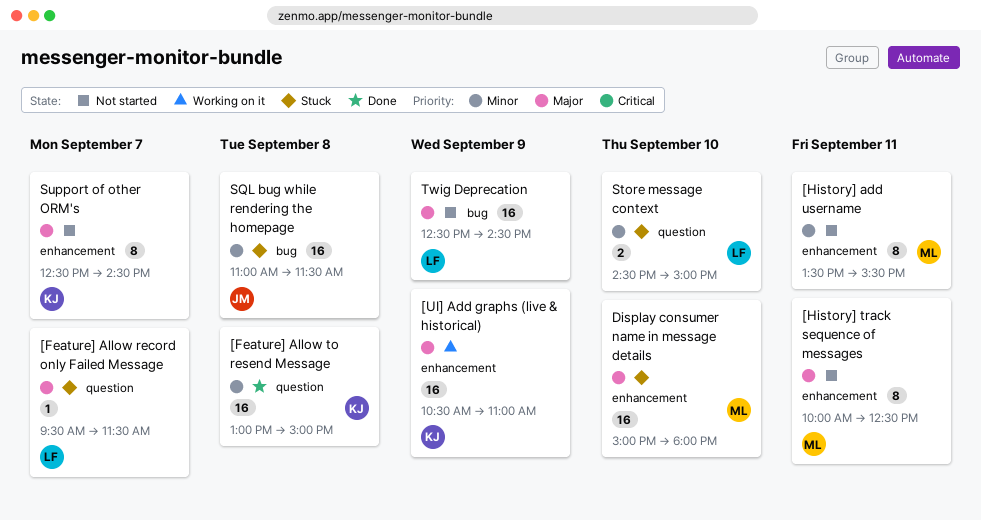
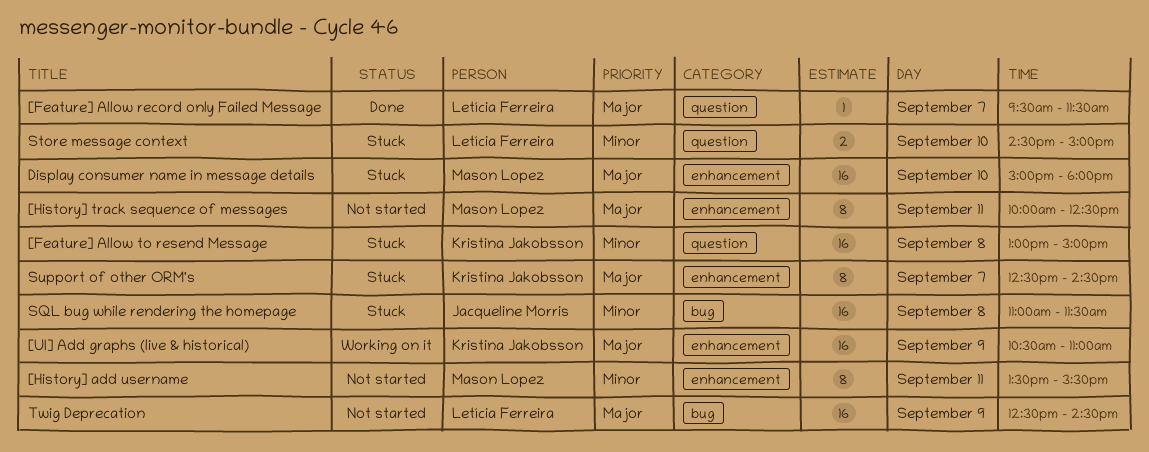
[Feature] Allow record only Failed Message, status: Stuck -> Done
[Feature] Allow to resend Message, status: Done -> Stuck
Support of other ORM's, status: Not started -> Stuck

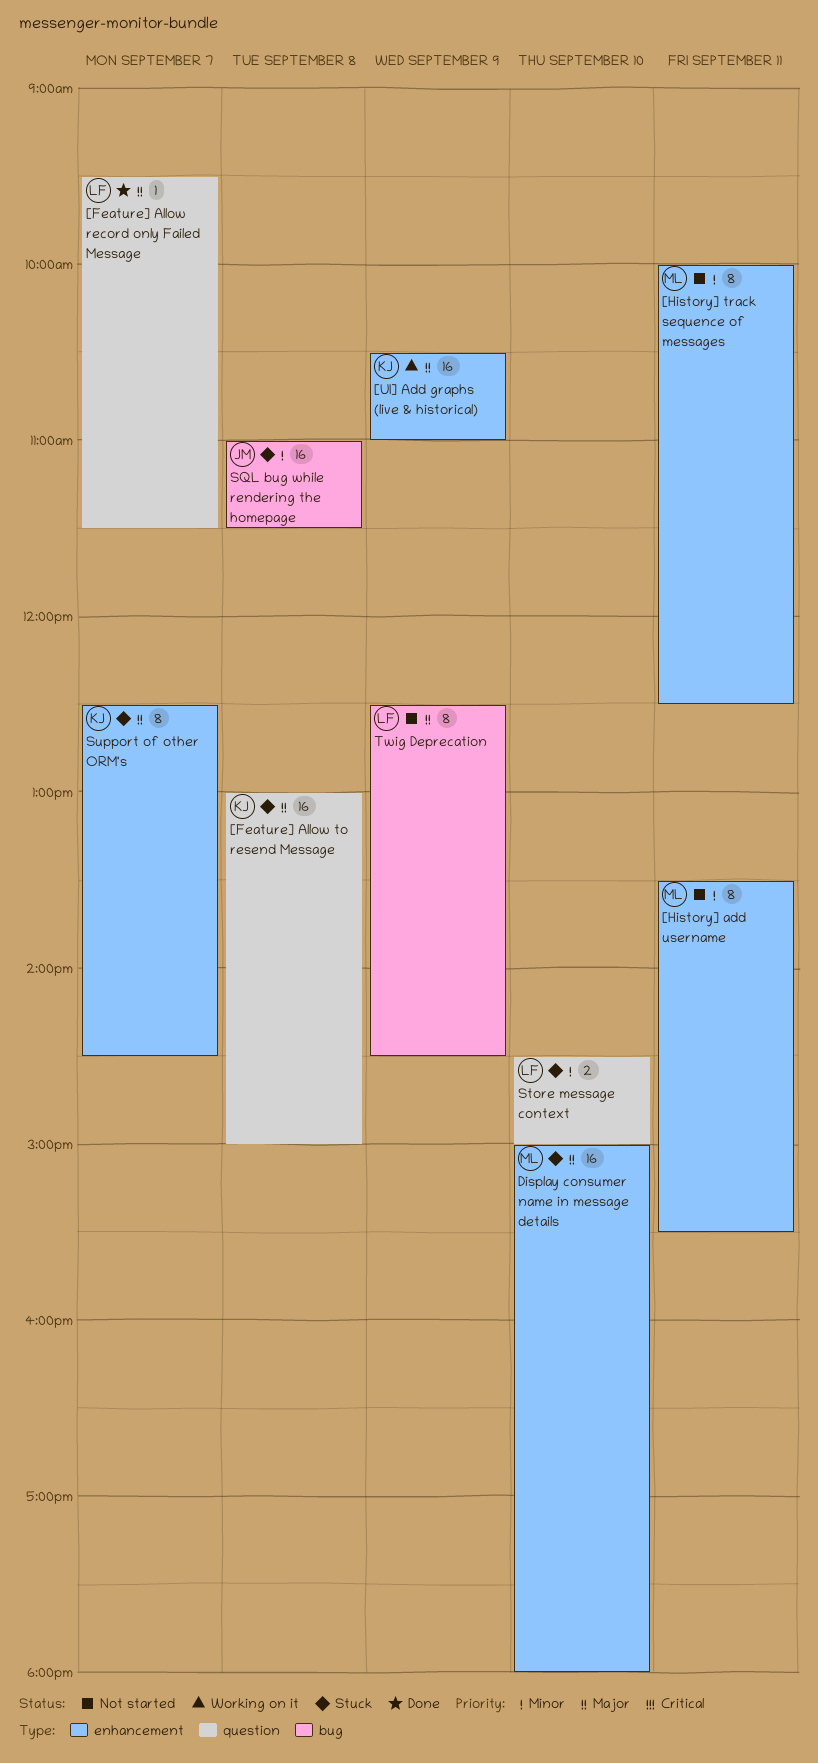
[Feature] Allow to resend Message, priority: Minor -> Major
[History] track sequence of messages, priority: Major -> Minor
Twig Deprecation, estimate: 16 -> 8

